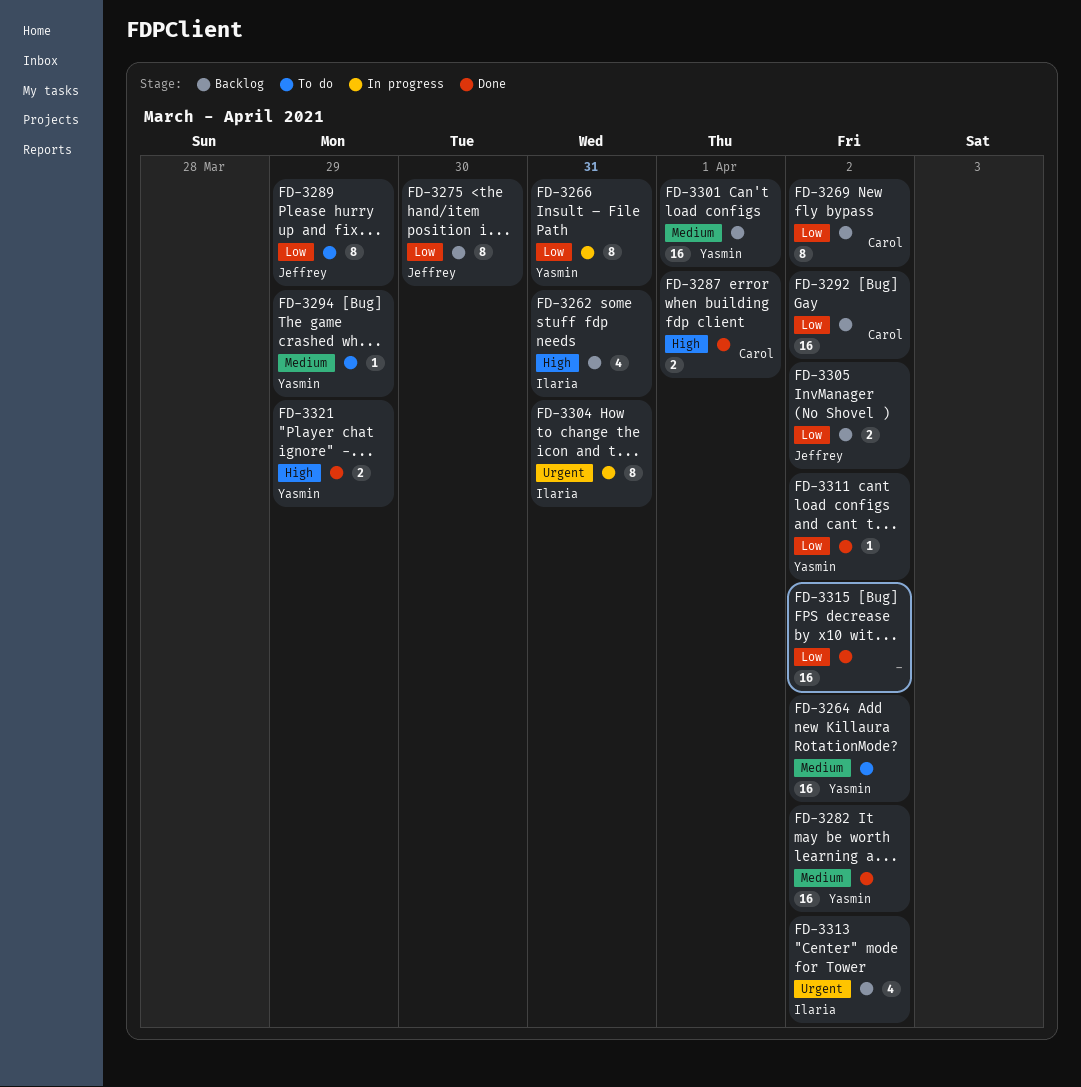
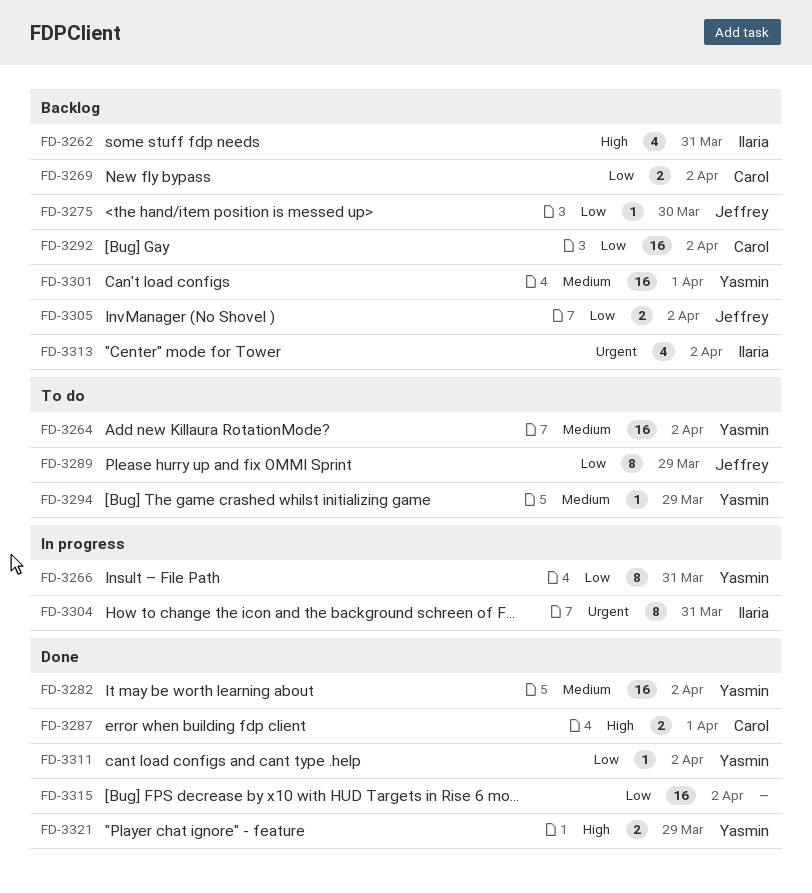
FD-3269, estimate: 8 -> 2
FD-3275, estimate: 8 -> 1

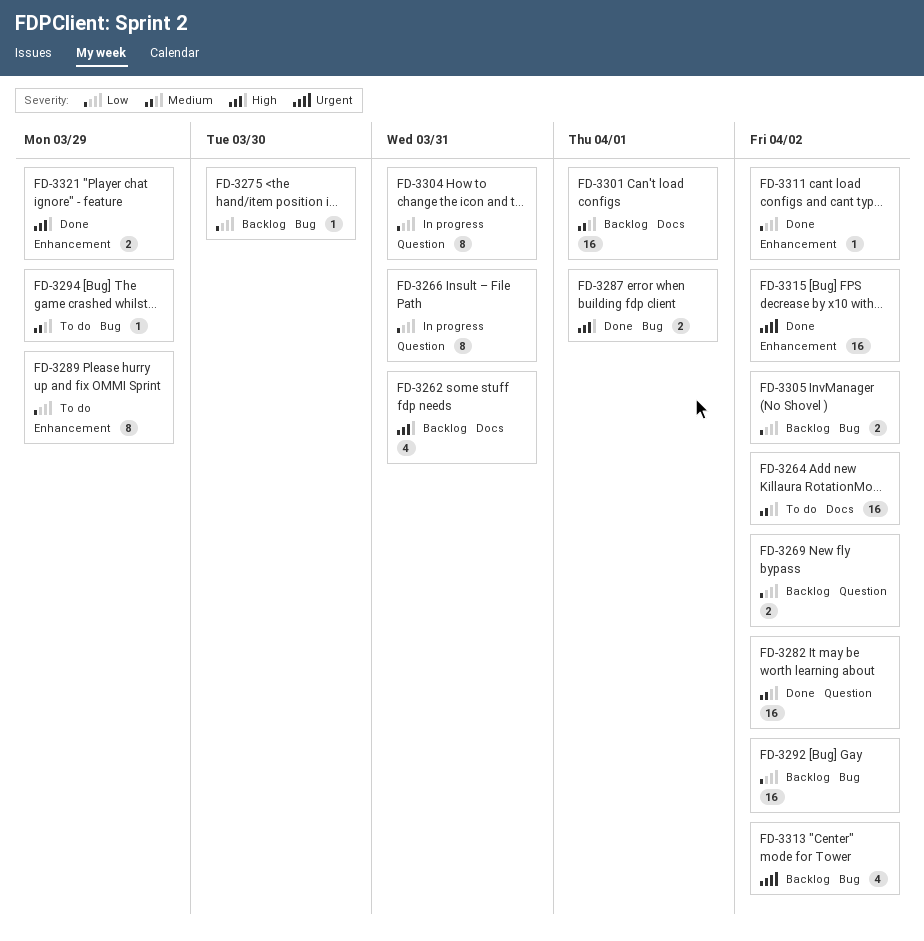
FD-3304, priority: Urgent -> Low
FD-3315, priority: Low -> Urgent

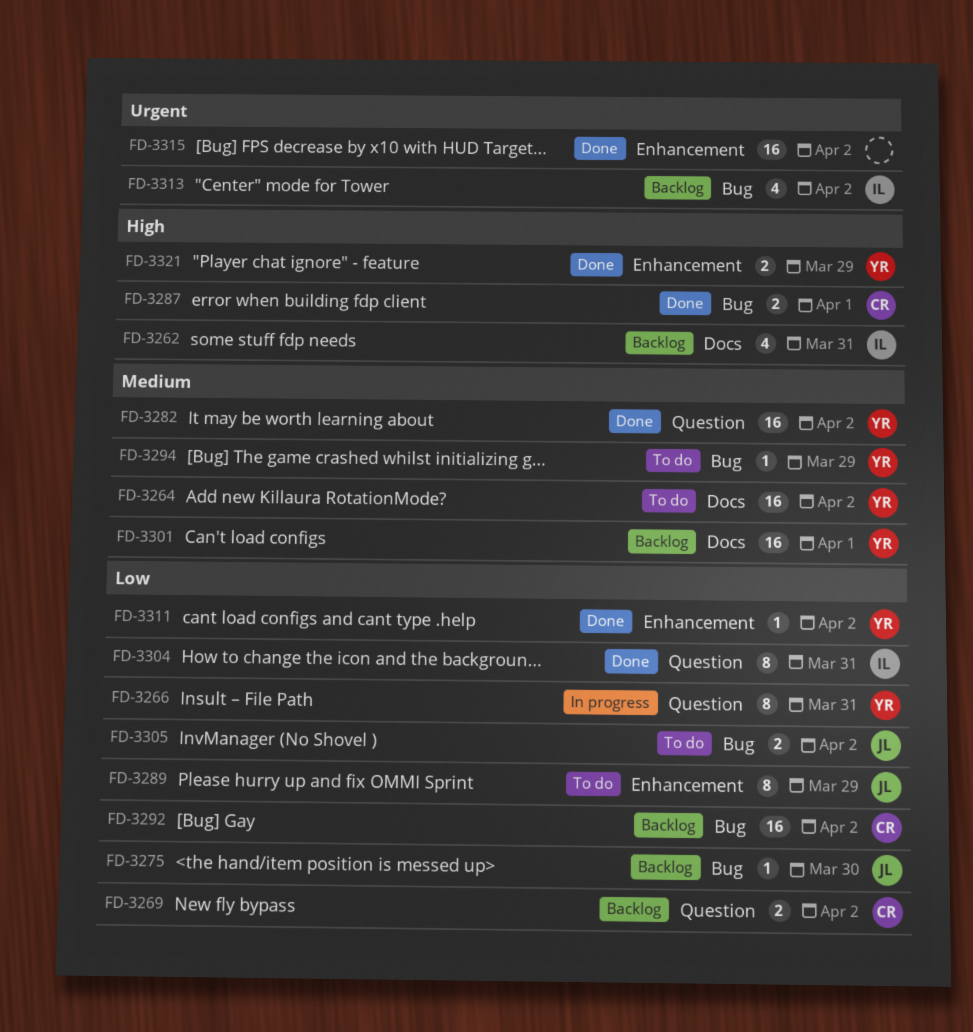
FD-3304, status: In progress -> Done
FD-3305, status: Backlog -> To do

